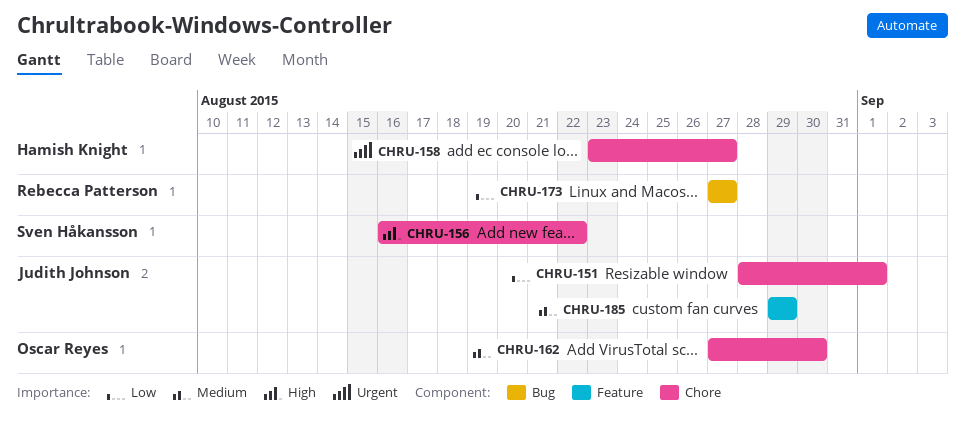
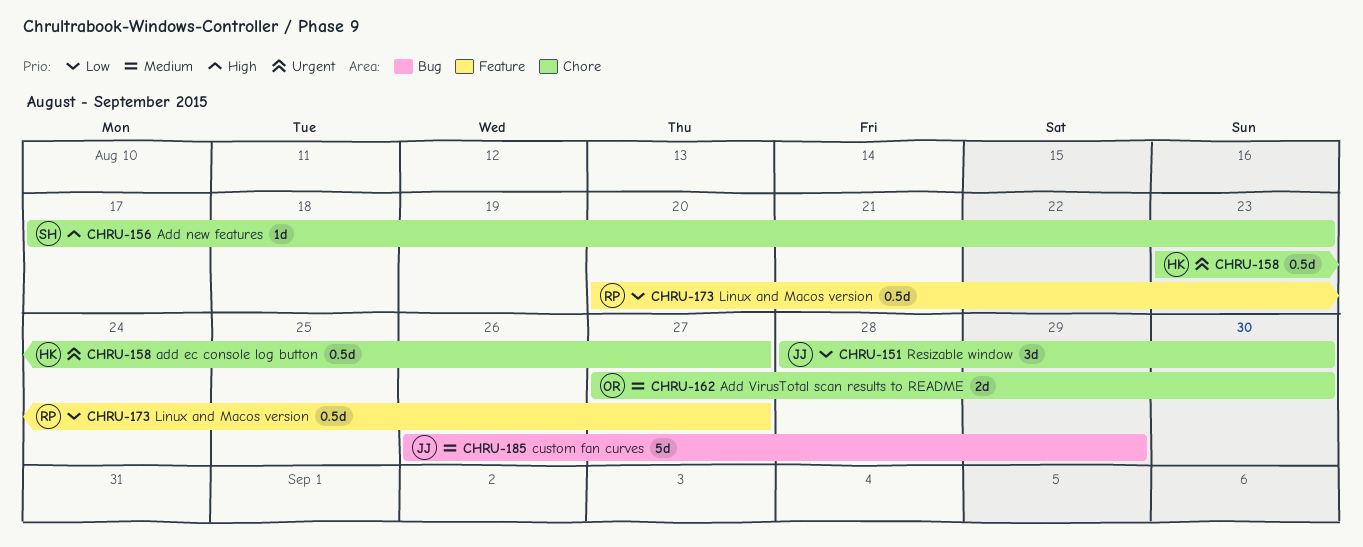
CHRU-151, due: Sep 1 -> Aug 30
CHRU-156, start: Aug 16 -> Aug 17
CHRU-156, due: Aug 22 -> Aug 23
CHRU-173, label: Bug -> Feature
CHRU-173, start: Aug 27 -> Aug 20
CHRU-185, label: Feature -> Bug
CHRU-185, start: Aug 29 -> Aug 26

